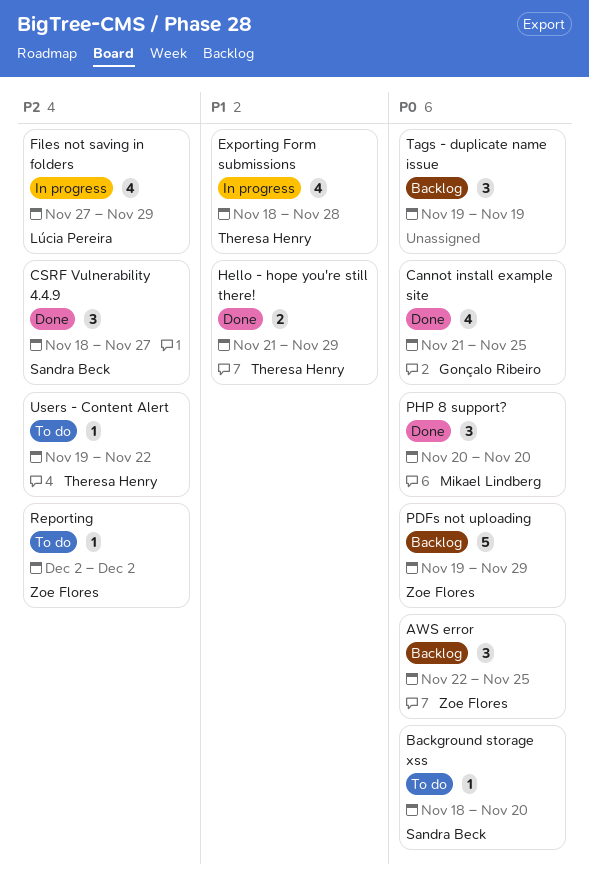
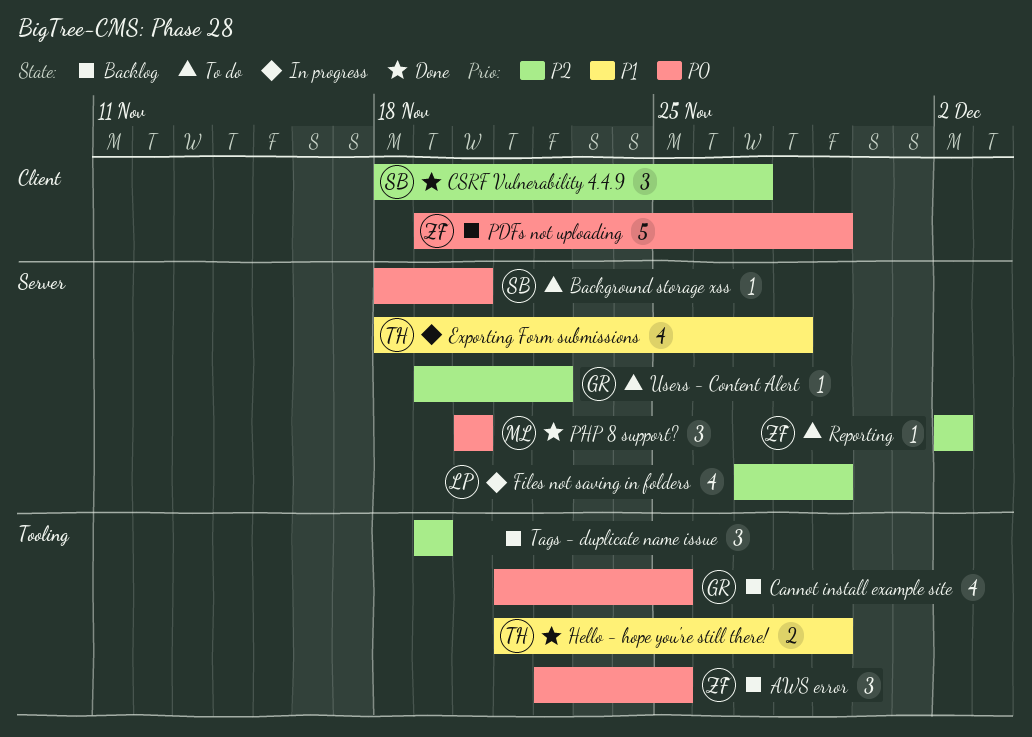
Cannot install example site, status: Done -> Backlog
Tags - duplicate name issue, priority: P0 -> P2
Users - Content Alert, owner: Theresa Henry -> Gonçalo Ribeiro

